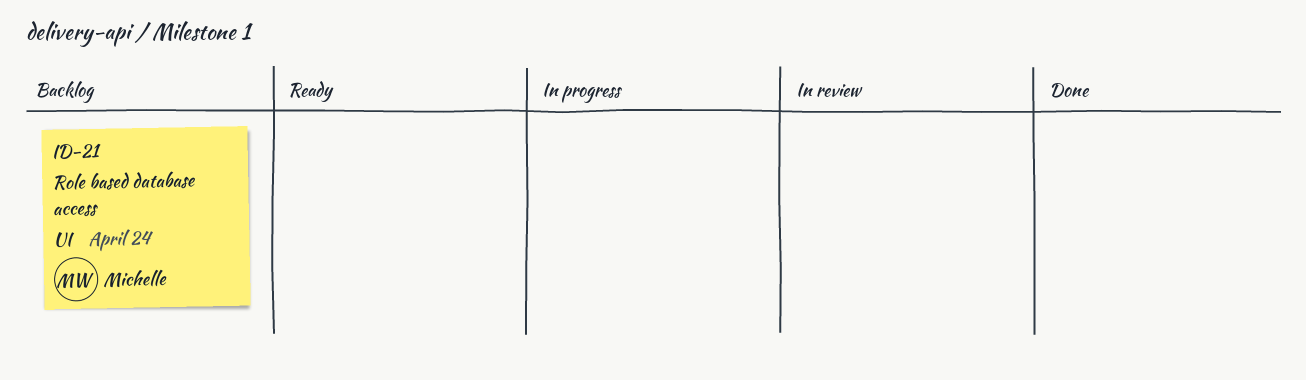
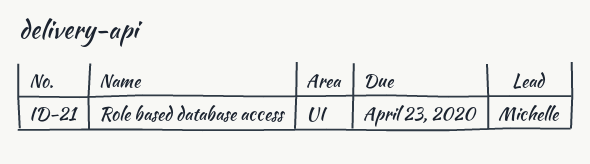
ID-21, due: Apr 24 -> Apr 23

